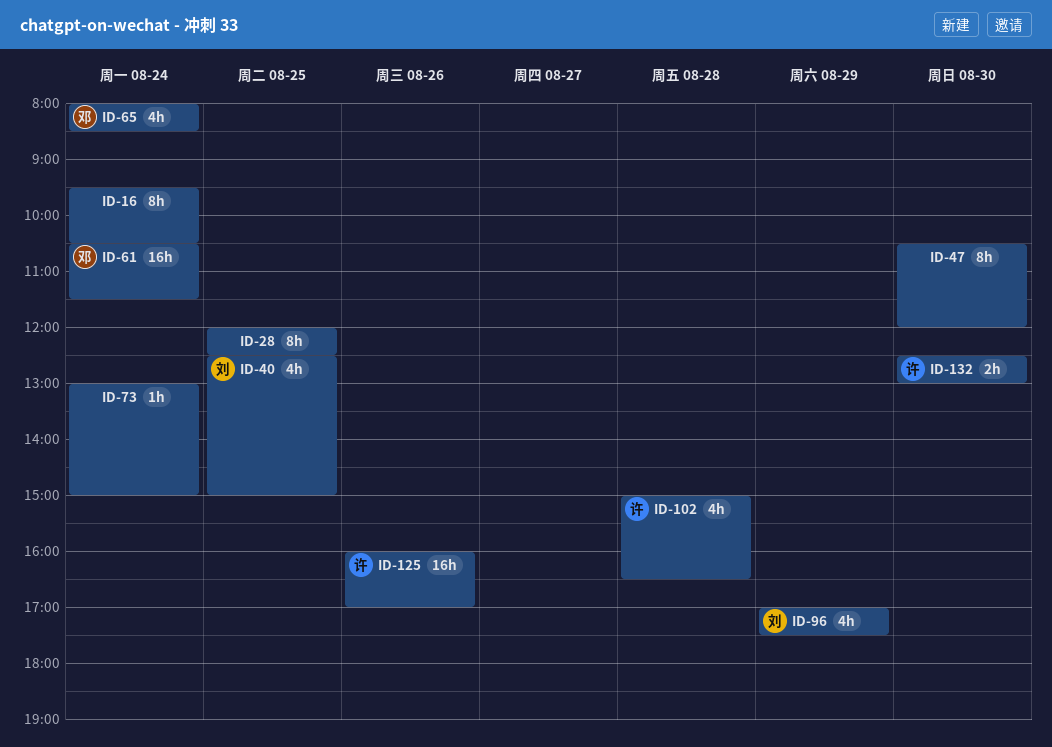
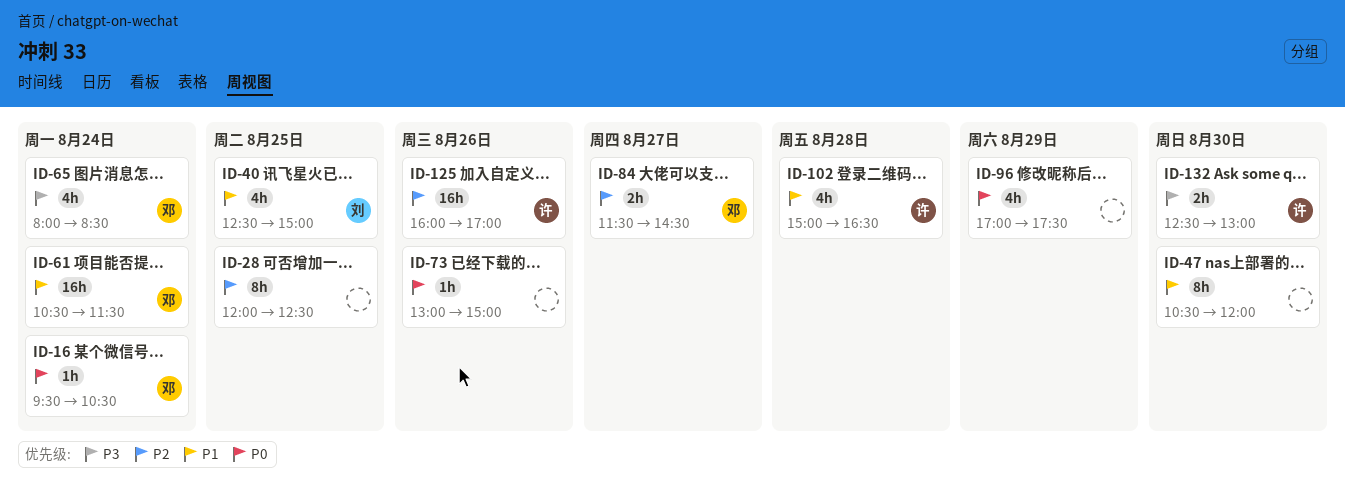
ID-16, owner: none -> 邓
ID-16, estimate: 8h -> 1h
ID-73, day: Aug 24 -> Aug 26
ID-84: none -> present
ID-96, owner: 刘 -> none

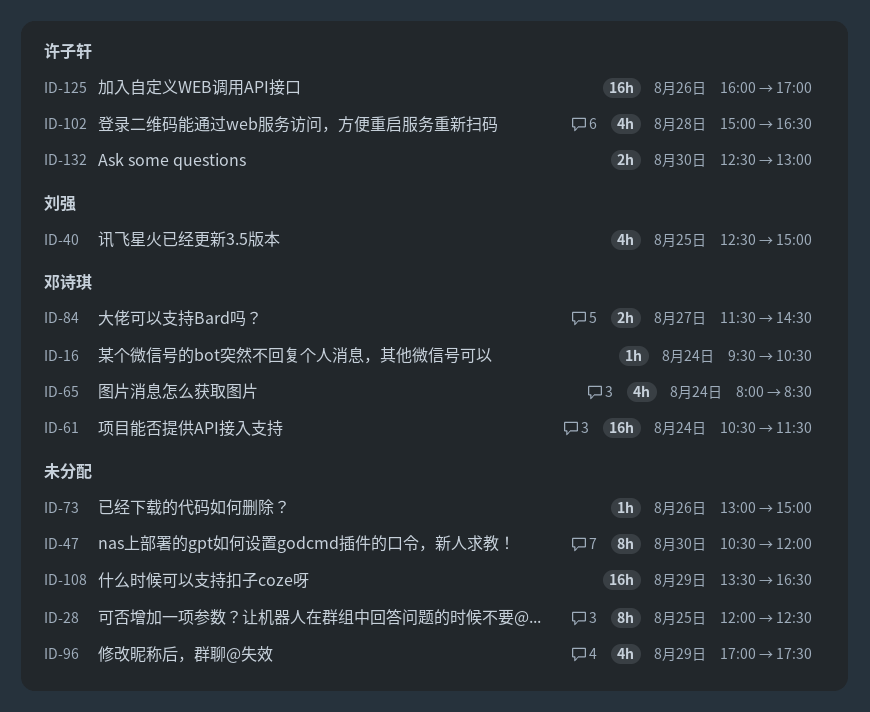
ID-108: none -> present

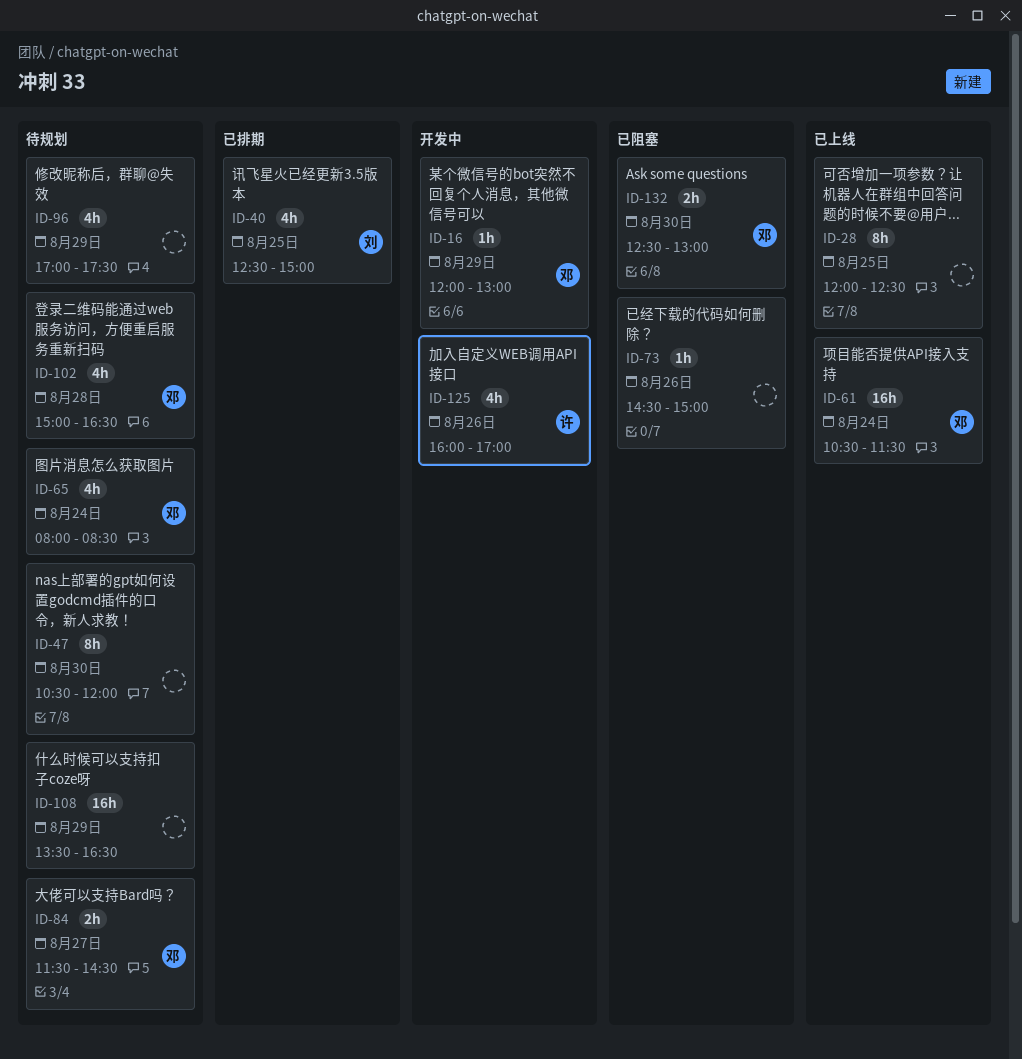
ID-16, day: Aug 24 -> Aug 29
ID-16, begins: 09:30 -> 12:00
ID-16, ends: 10:30 -> 13:00
ID-73, begins: 13:00 -> 14:30
ID-102, owner: 许子轩 -> 邓诗琪
ID-125, estimate: 16h -> 4h
ID-132, owner: 许子轩 -> 邓诗琪

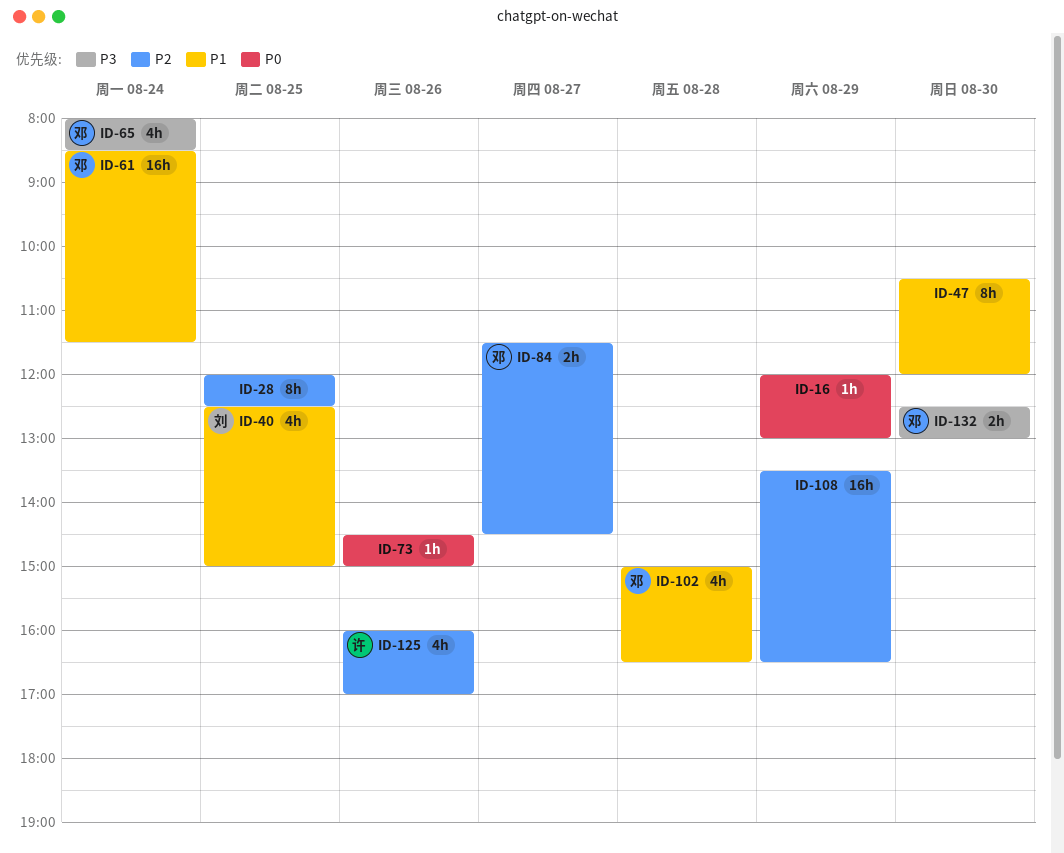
ID-16, owner: 邓 -> none
ID-61, begins: 10:30 -> 08:30
ID-96: present -> none

